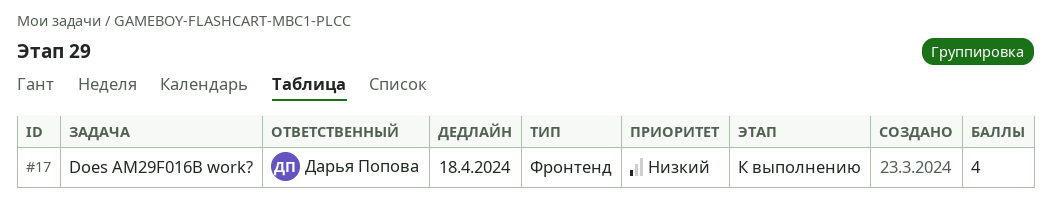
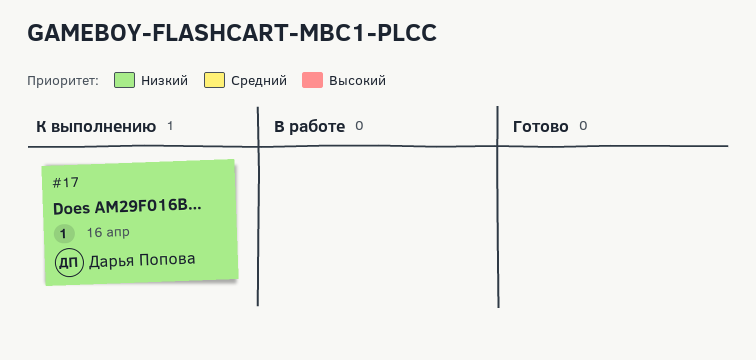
#17, estimate: 4 -> 1
#17, due: Apr 18 -> Apr 16

